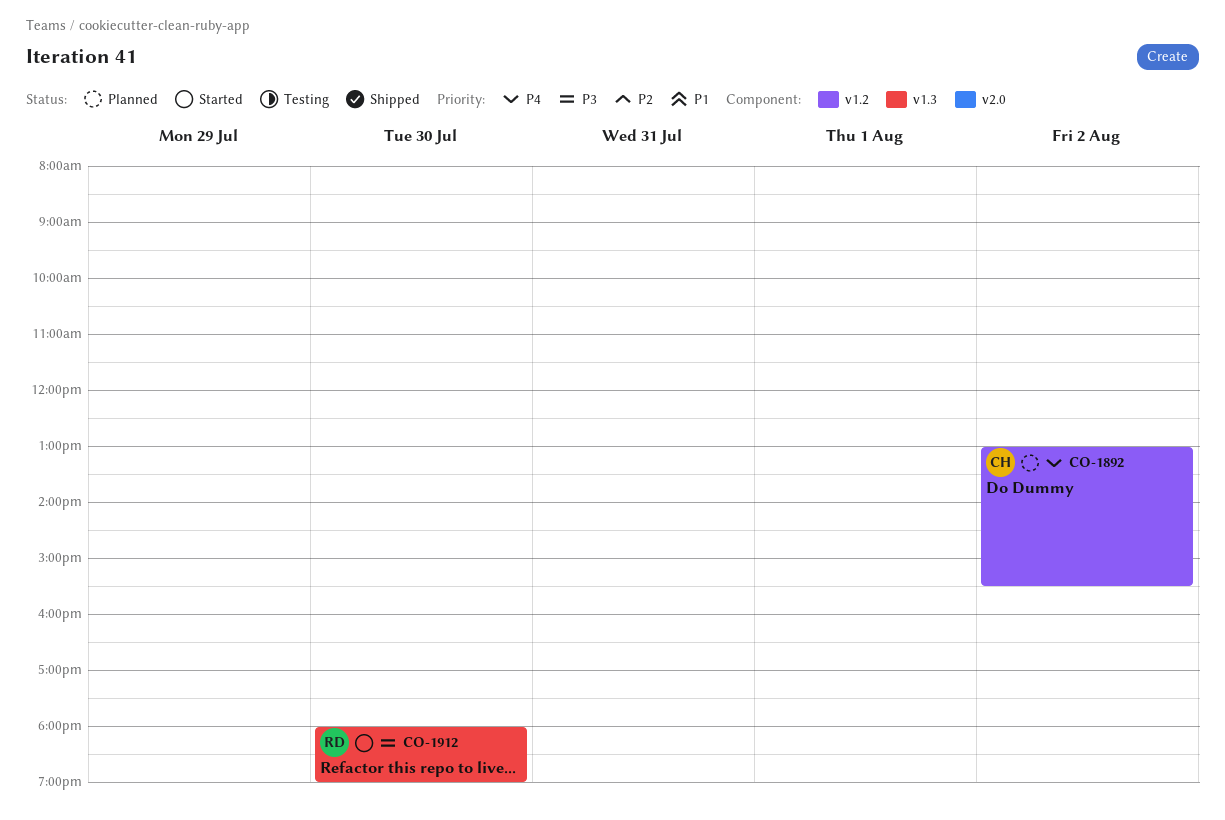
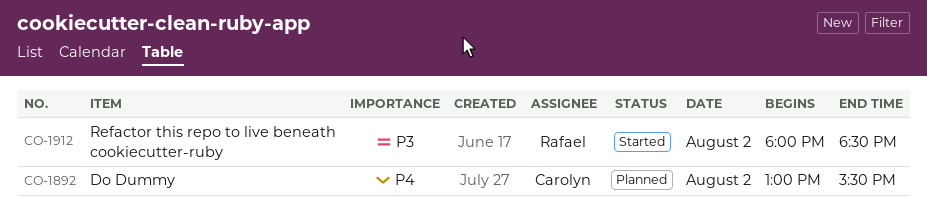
CO-1912, day: Jul 30 -> Aug 2
CO-1912, ends: 19:00 -> 18:30

